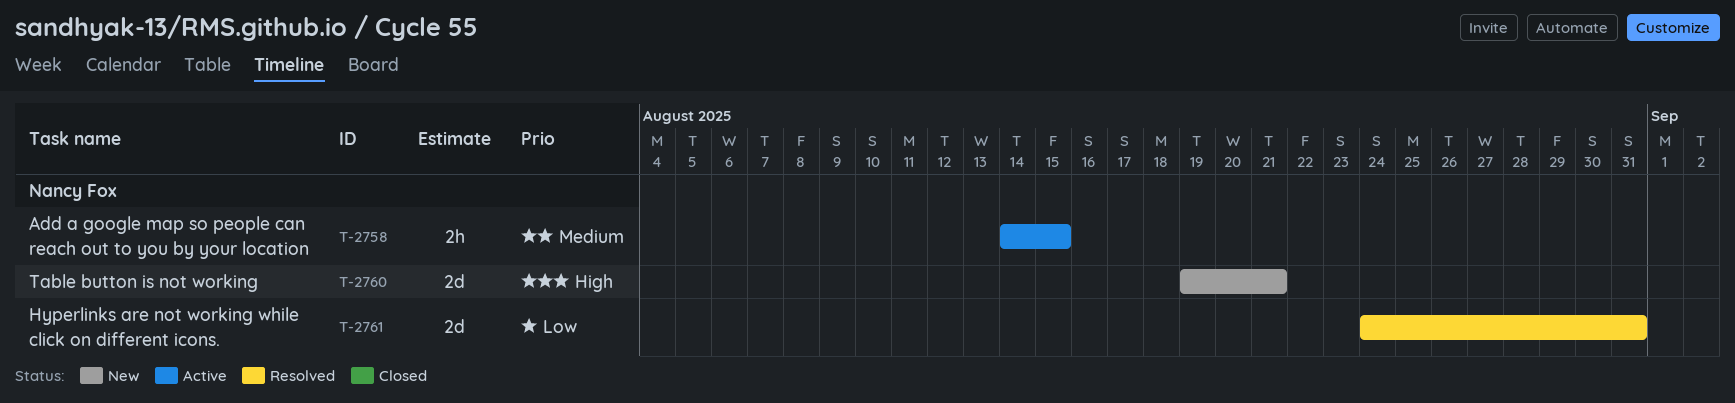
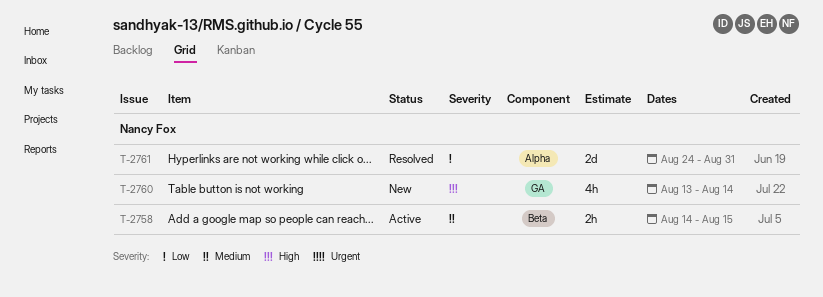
T-2760, estimate: 2d -> 4h
T-2760, start: Aug 19 -> Aug 13
T-2760, due: Aug 21 -> Aug 14

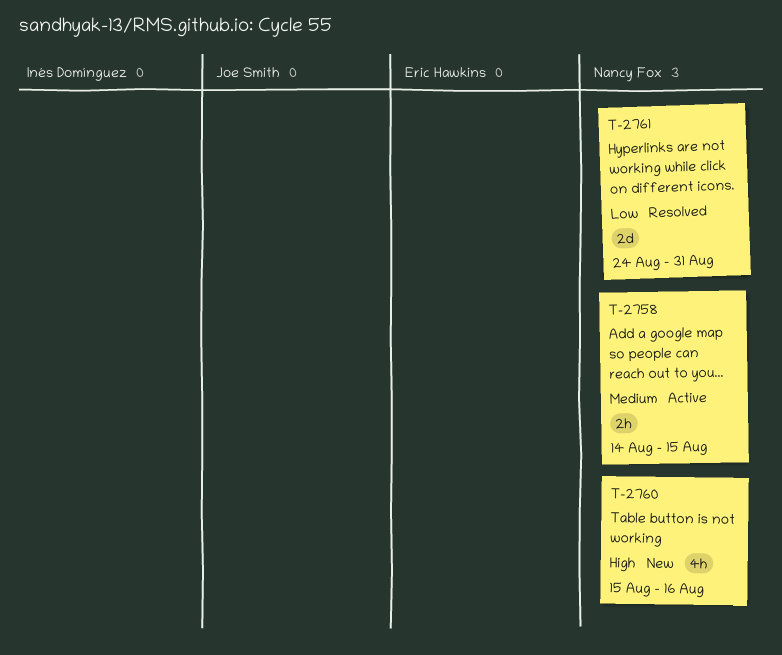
T-2760, start: Aug 13 -> Aug 15
T-2760, due: Aug 14 -> Aug 16

